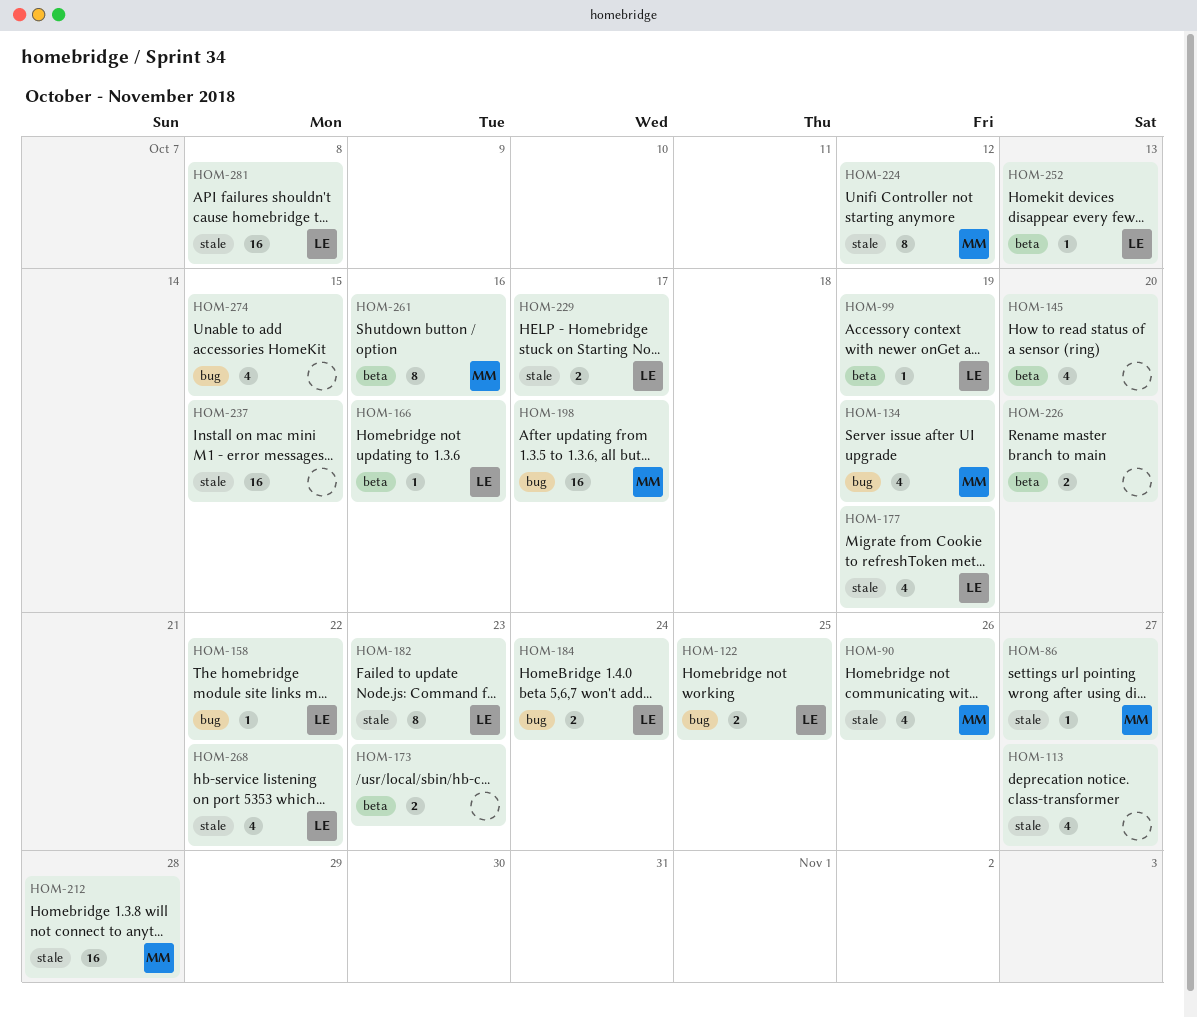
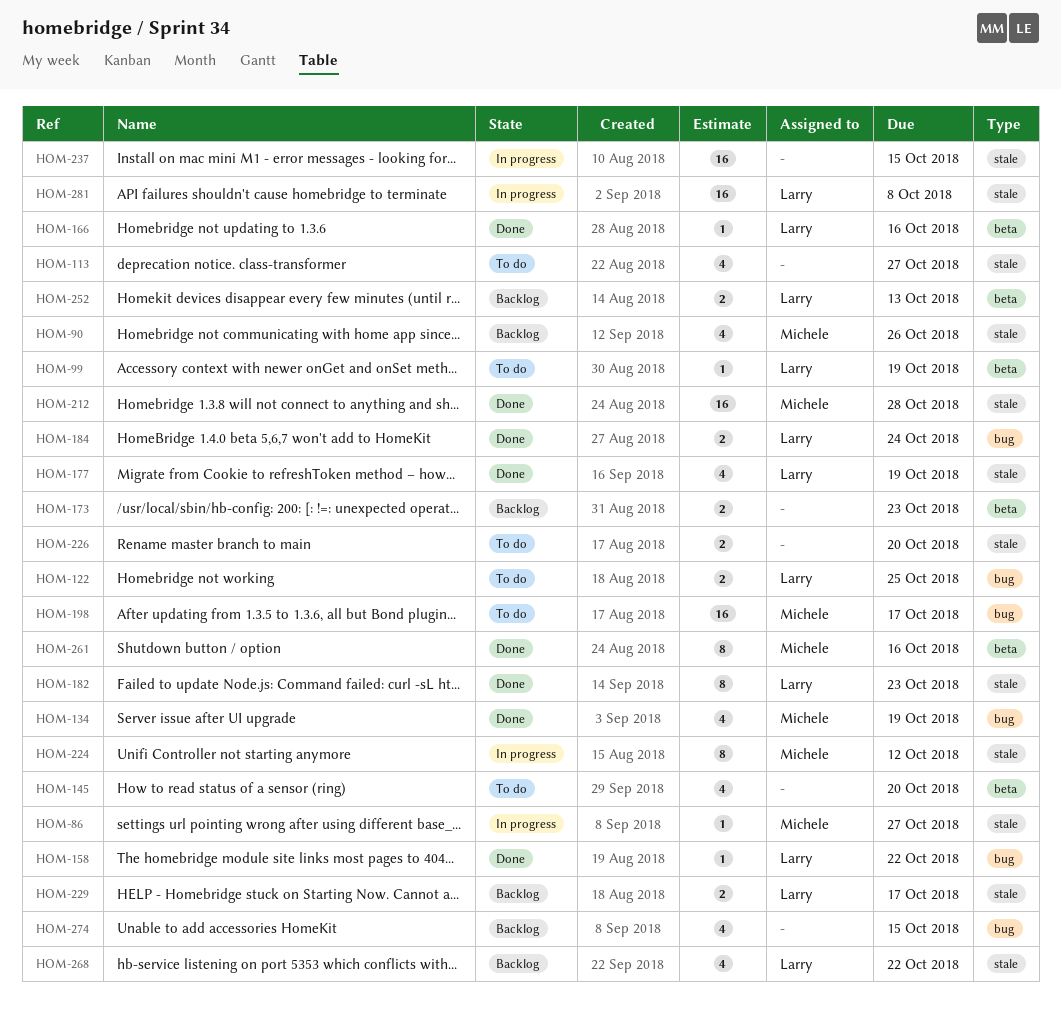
HOM-226, label: beta -> stale
HOM-252, estimate: 1 -> 2

